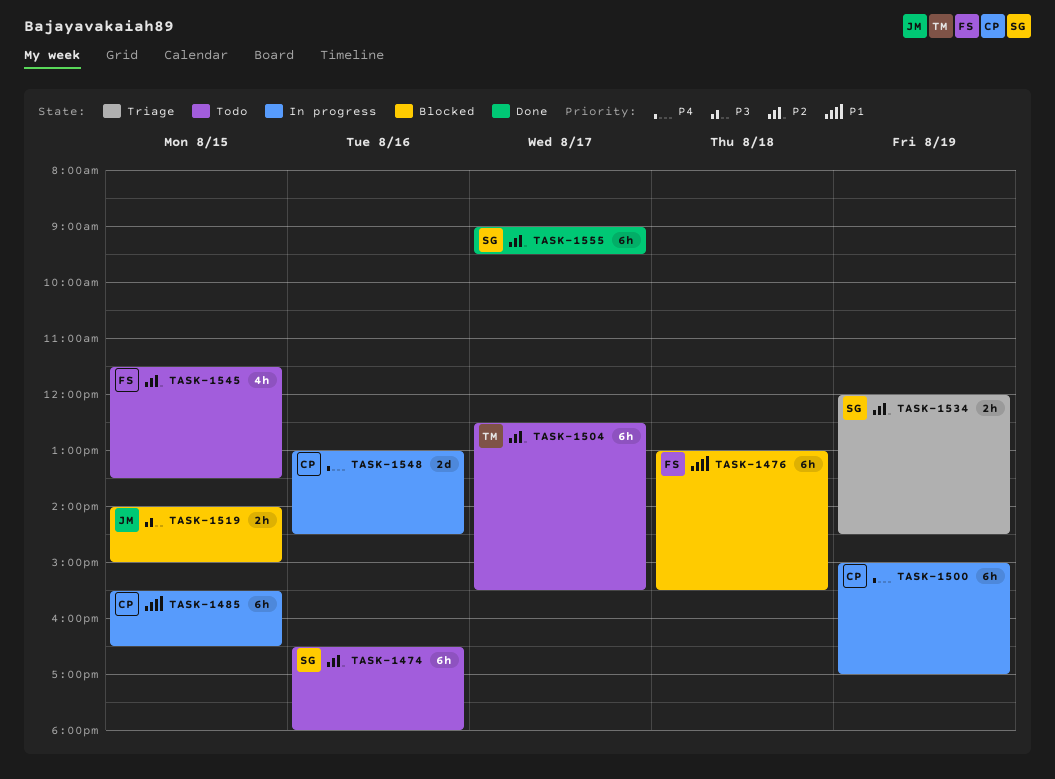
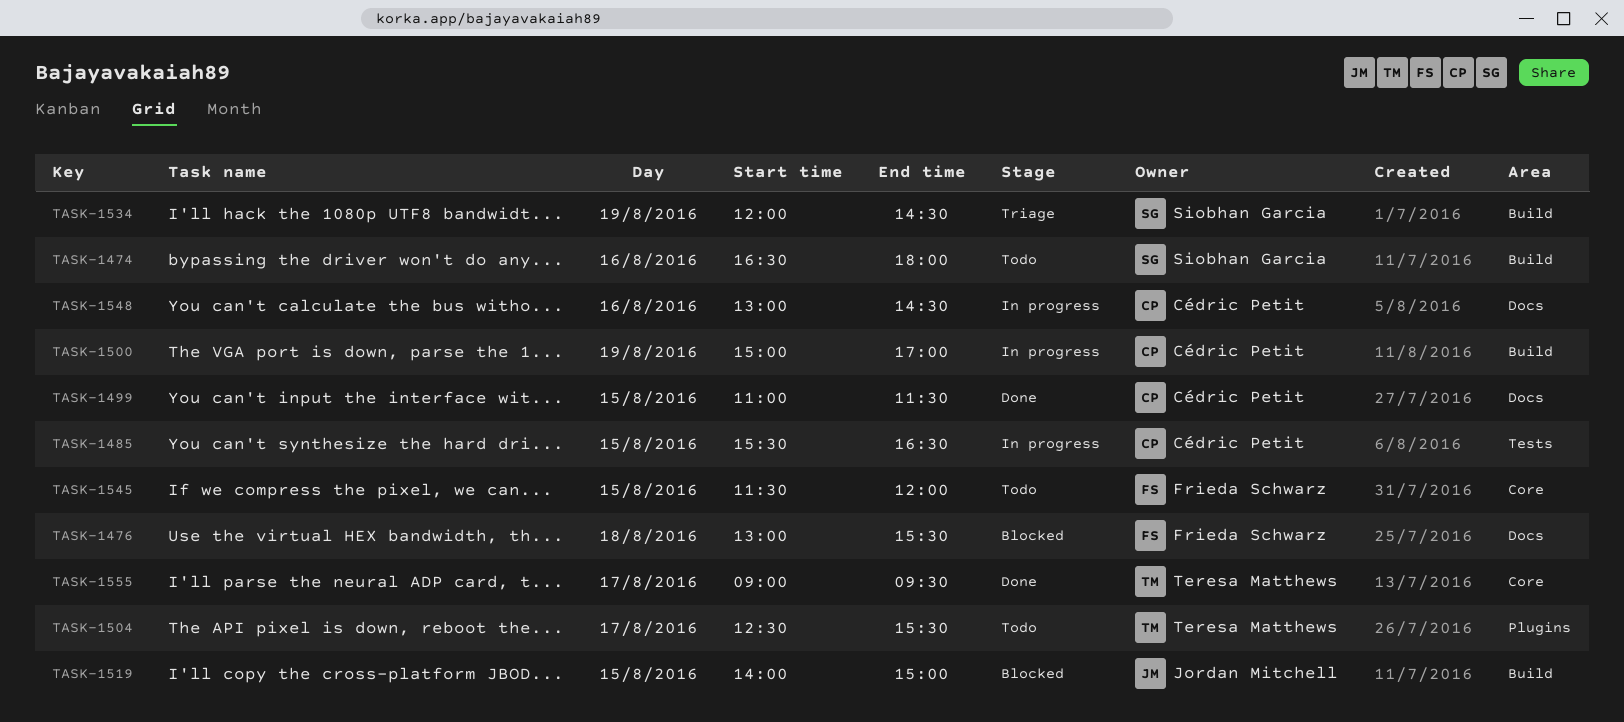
TASK-1499: none -> present
TASK-1545, ends: 13:30 -> 12:00
TASK-1555, owner: Siobhan Garcia -> Teresa Matthews

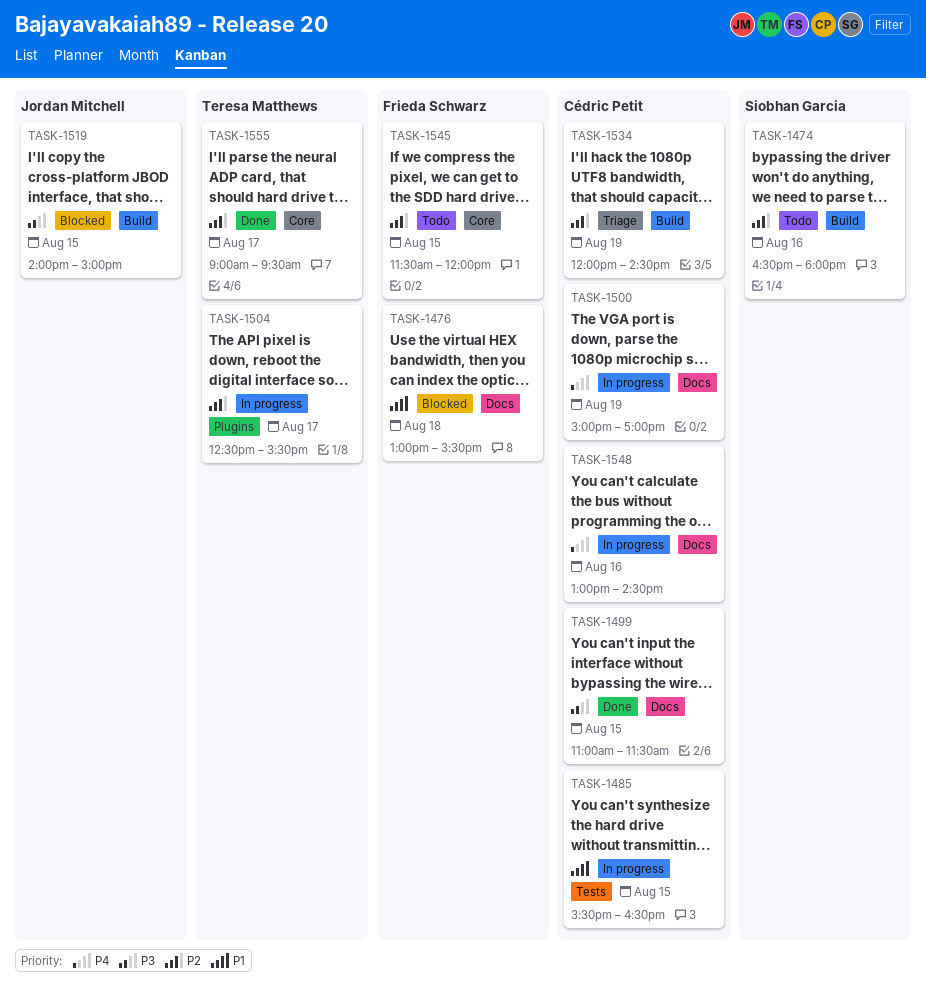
TASK-1500, label: Build -> Docs
TASK-1504, status: Todo -> In progress
TASK-1534, owner: Siobhan Garcia -> Cédric Petit

